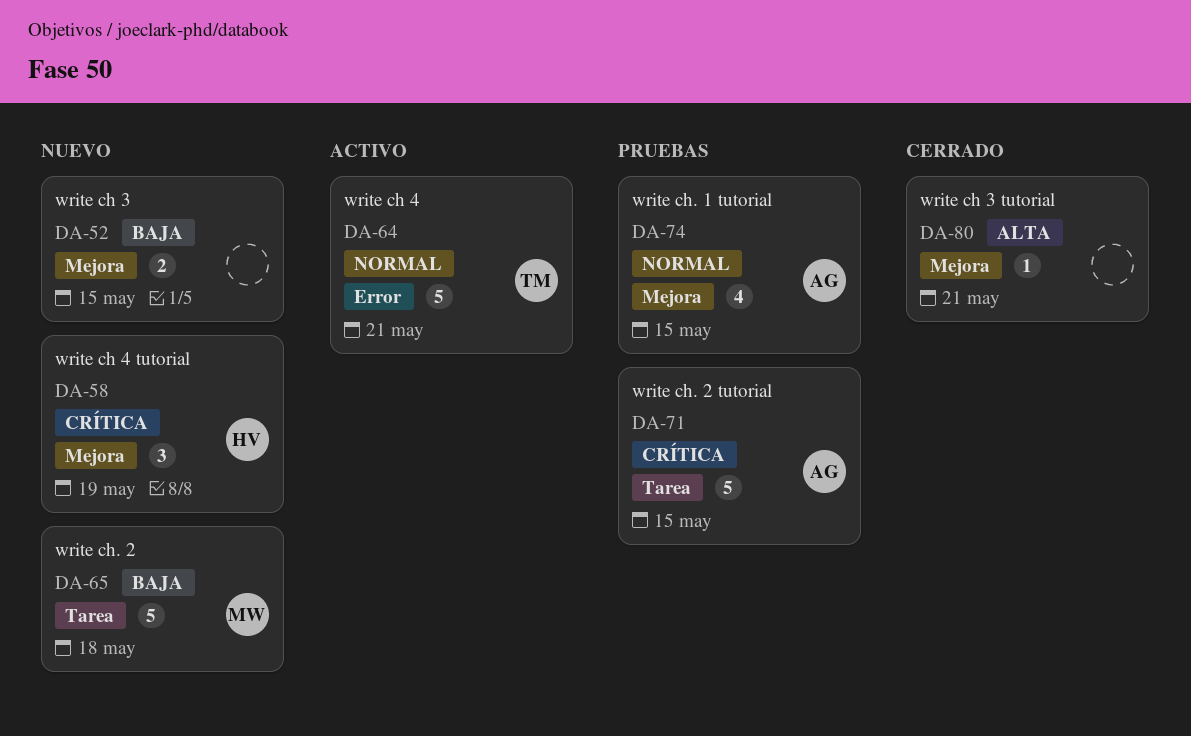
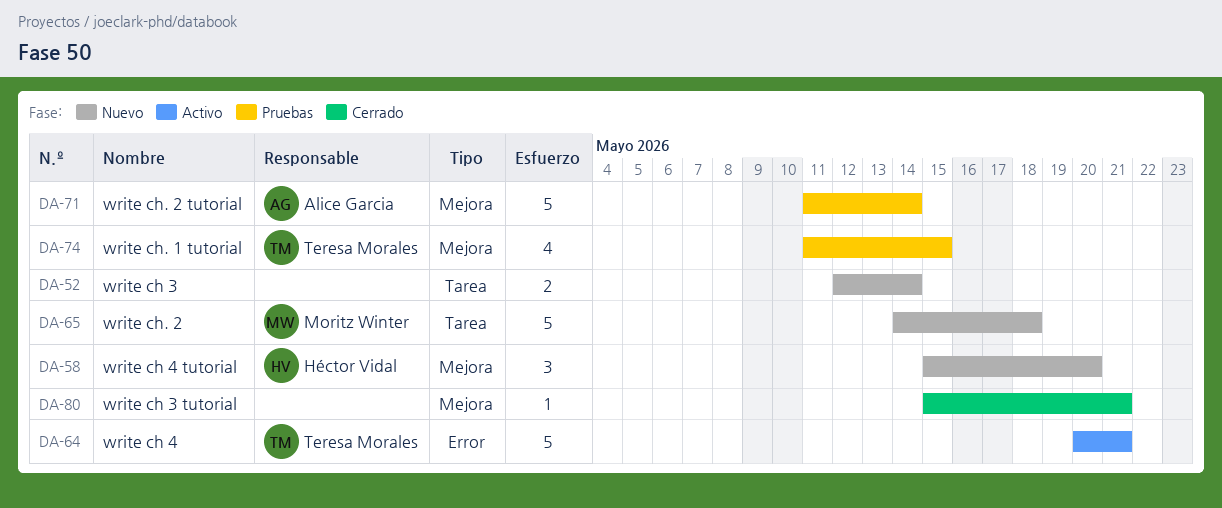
DA-52, label: Mejora -> Tarea
DA-52, due: May 15 -> May 14
DA-58, due: May 19 -> May 20
DA-71, label: Tarea -> Mejora
DA-71, due: May 15 -> May 14
DA-74, owner: Alice Garcia -> Teresa Morales

